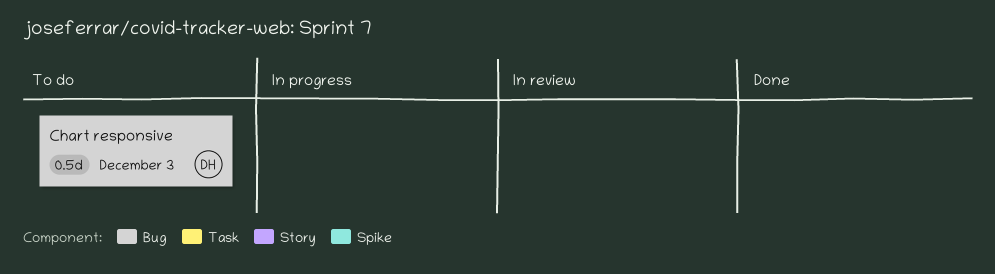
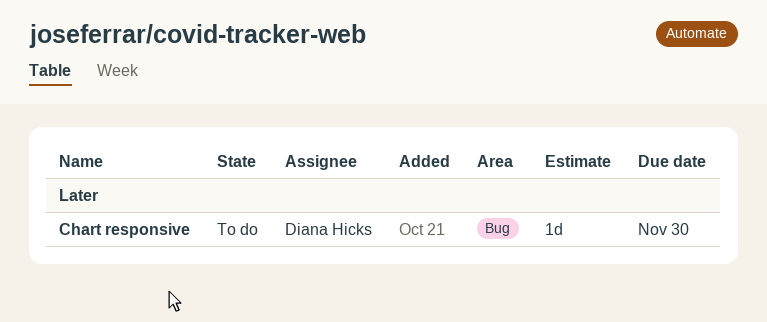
Chart responsive, estimate: 0.5d -> 1d
Chart responsive, due: Dec 3 -> Nov 30

